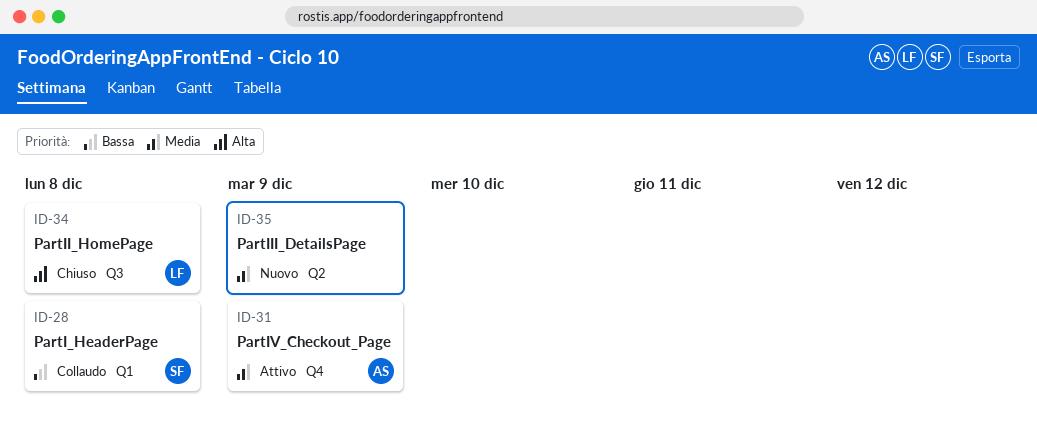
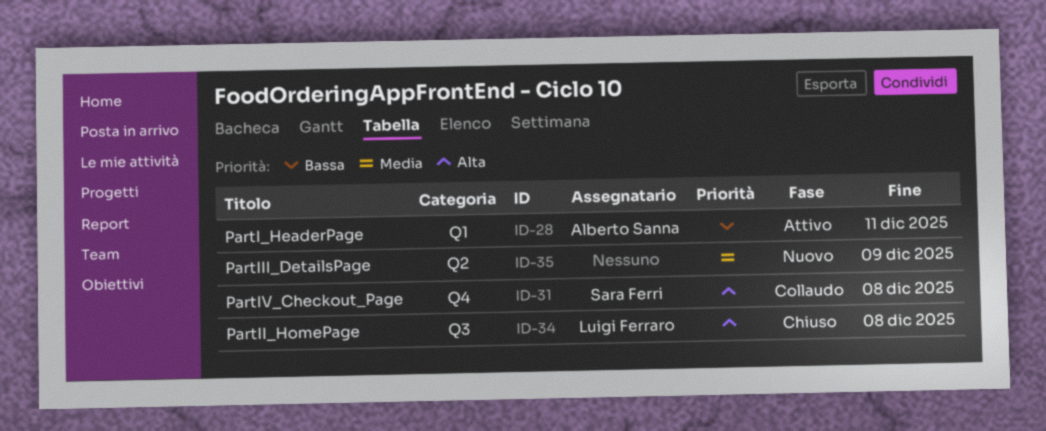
ID-28, status: Collaudo -> Attivo
ID-28, owner: Sara Ferri -> Alberto Sanna
ID-28, due: Dec 8 -> Dec 11
ID-31, status: Attivo -> Collaudo
ID-31, owner: Alberto Sanna -> Sara Ferri
ID-31, priority: Media -> Alta
ID-31, due: Dec 9 -> Dec 8

